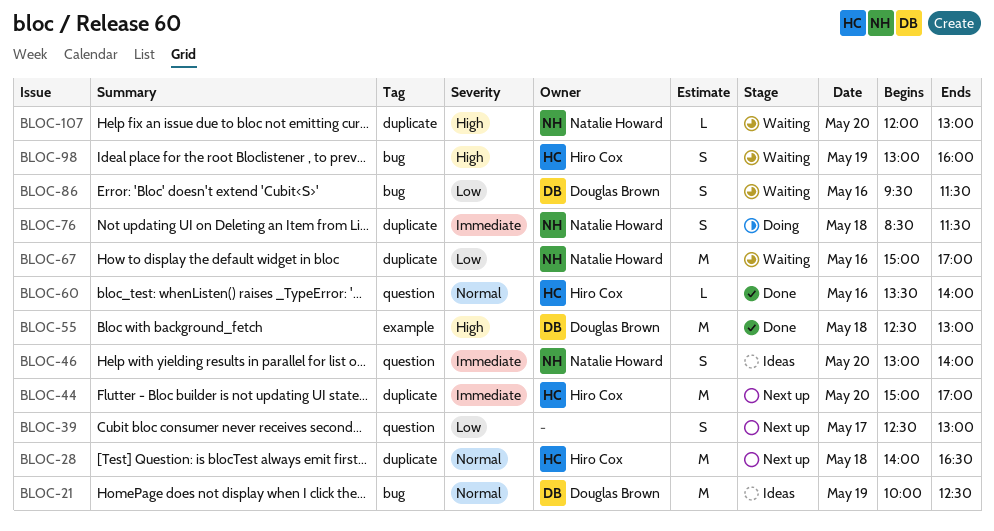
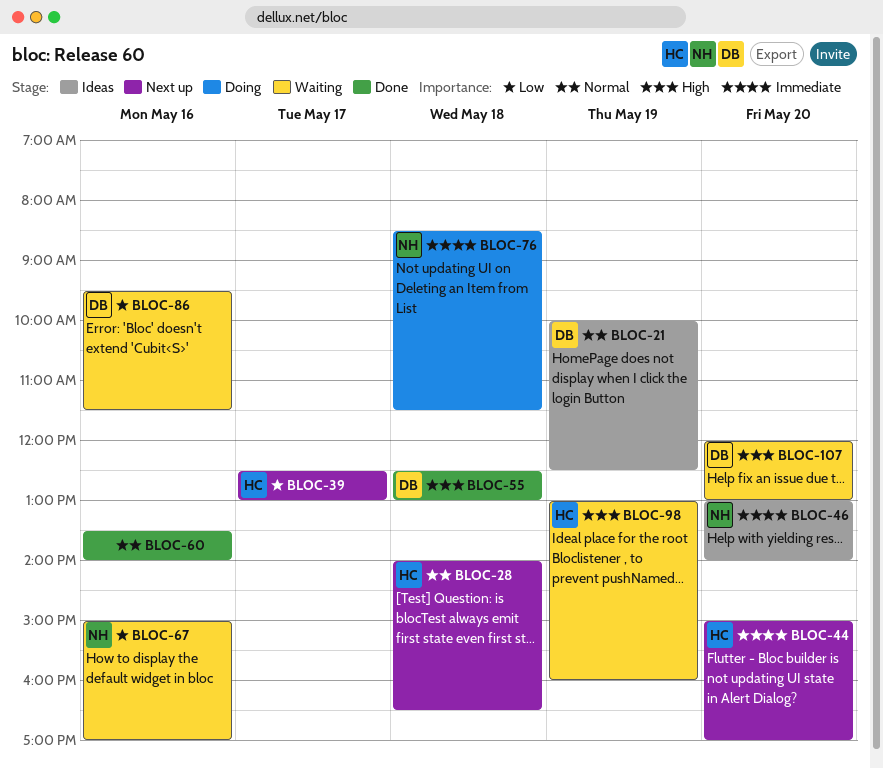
BLOC-39, owner: none -> Hiro Cox
BLOC-60, owner: Hiro Cox -> none
BLOC-107, owner: Natalie Howard -> Douglas Brown

